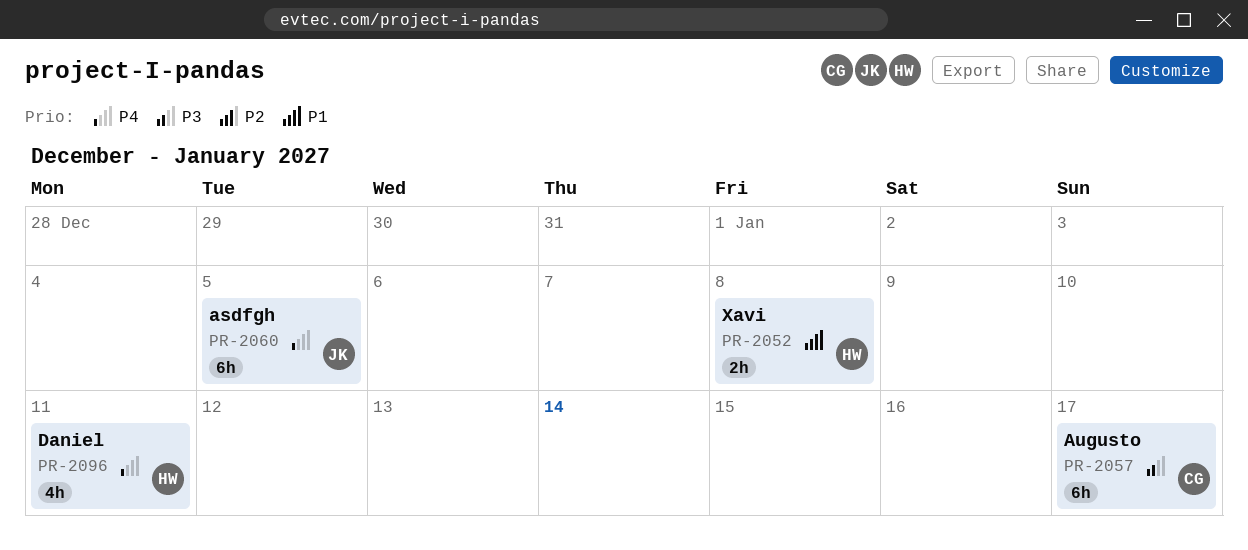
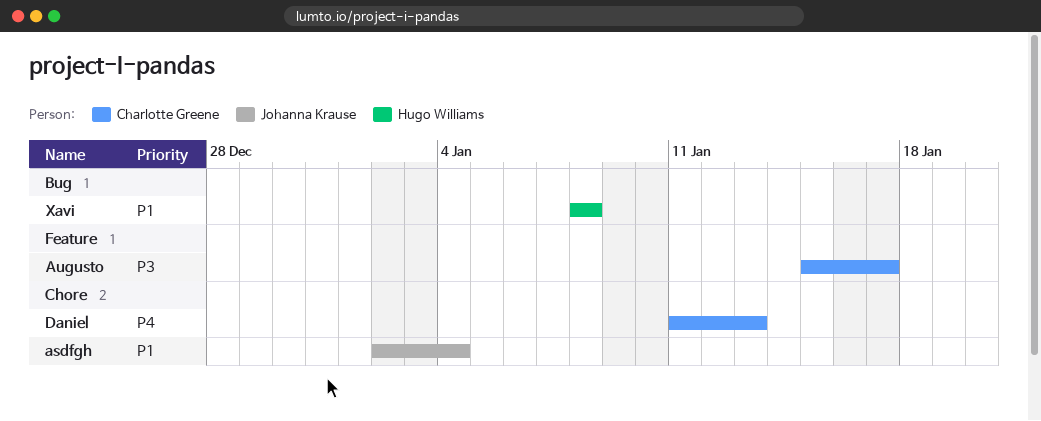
asdfgh, priority: P4 -> P1
asdfgh, due: Jan 5 -> Jan 4
Daniel, owner: Hugo Williams -> Charlotte Greene
Daniel, due: Jan 11 -> Jan 13

